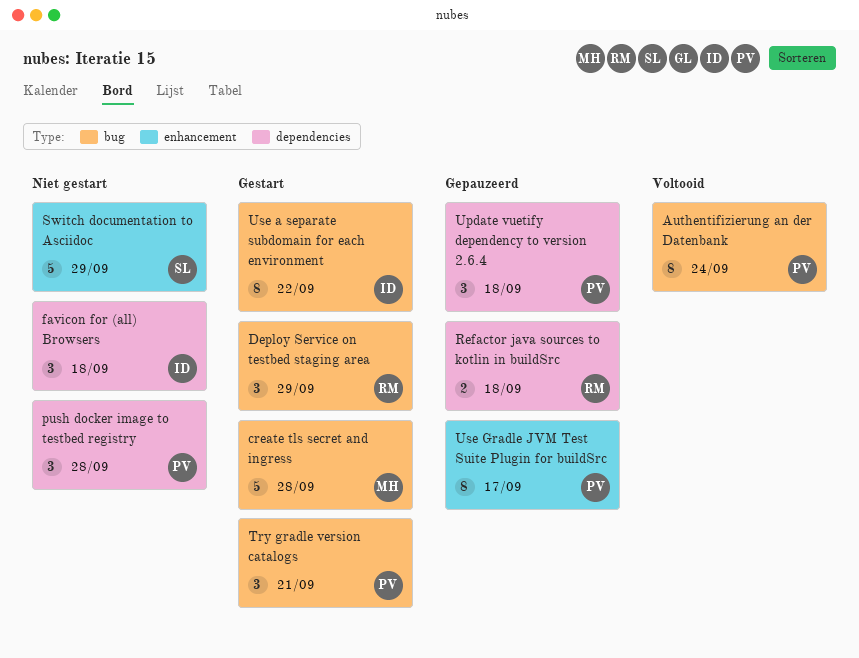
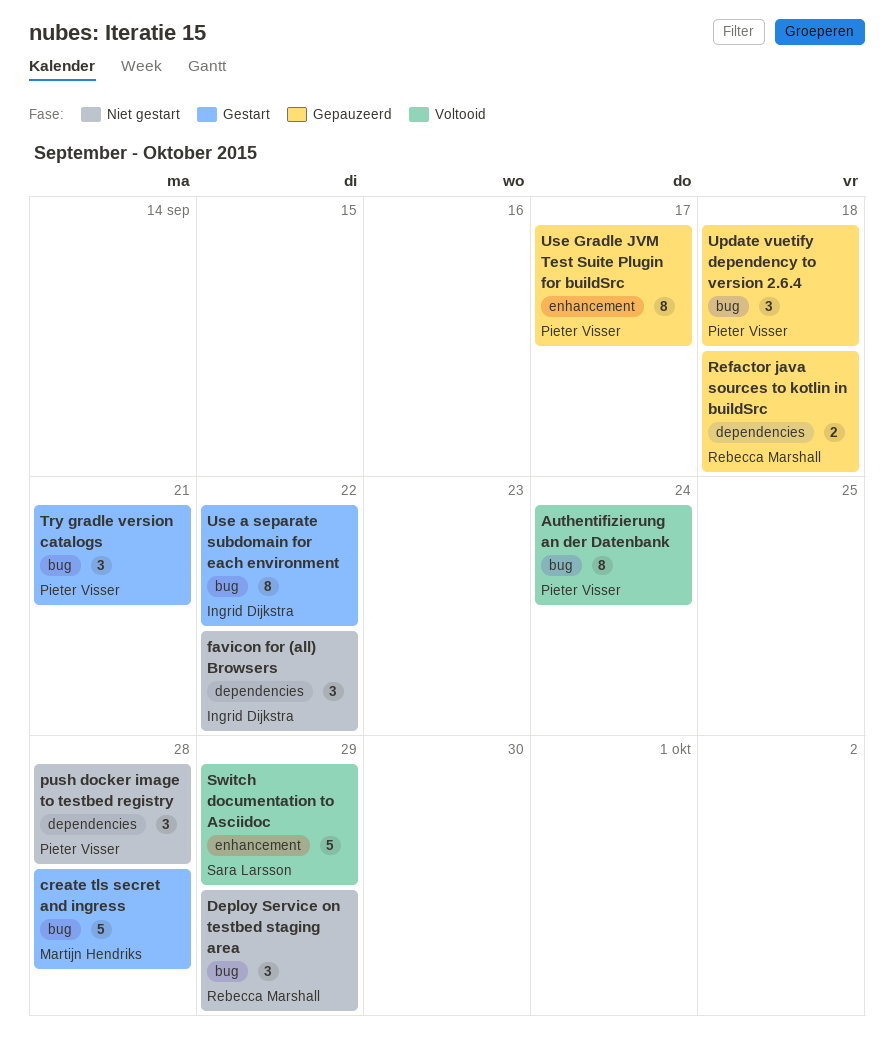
Deploy Service on testbed staging area, status: Gestart -> Niet gestart
favicon for (all) Browsers, due: Sep 18 -> Sep 22
Switch documentation to Asciidoc, status: Niet gestart -> Voltooid
Update vuetify dependency to version 2.6.4, label: dependencies -> bug

